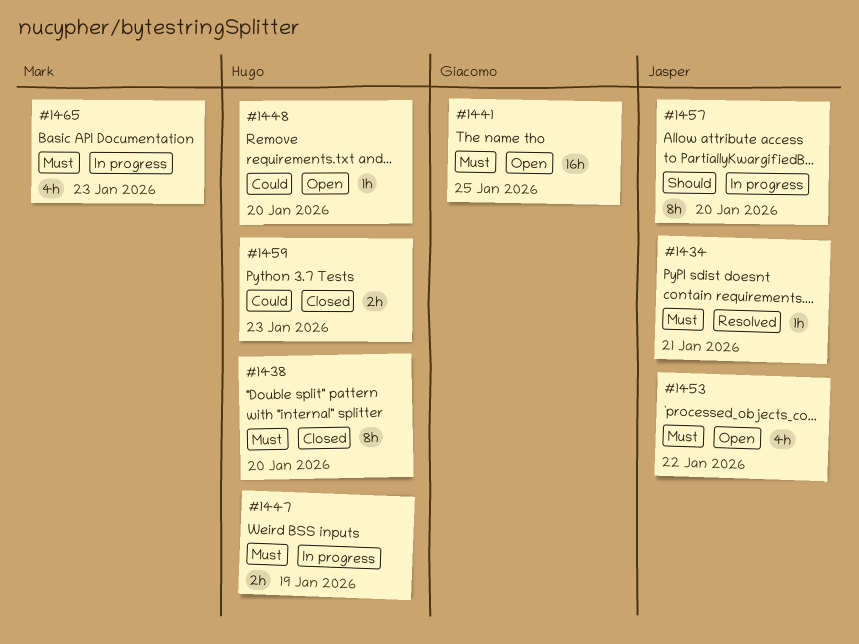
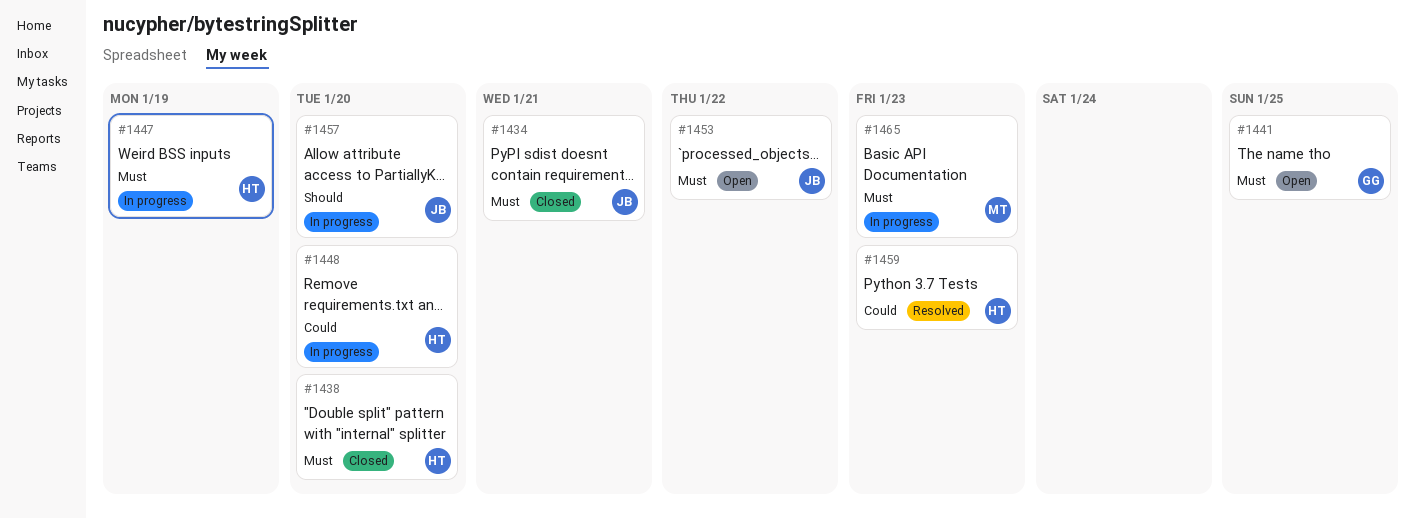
#1434, status: Resolved -> Closed
#1448, status: Open -> In progress
#1459, status: Closed -> Resolved

